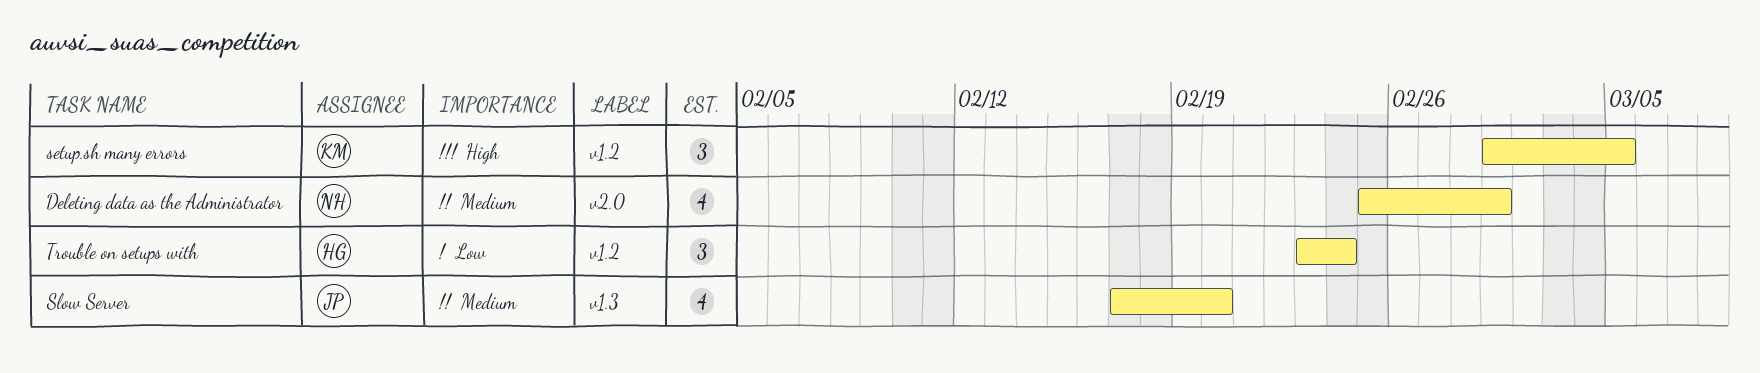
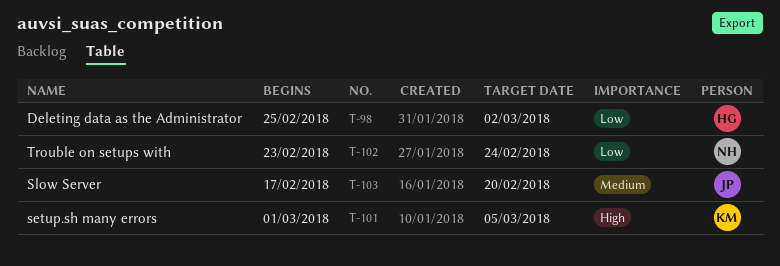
Deleting data as the Administrator, owner: NH -> HG
Deleting data as the Administrator, priority: Medium -> Low
Deleting data as the Administrator, due: Mar 1 -> Mar 2
Trouble on setups with, owner: HG -> NH

